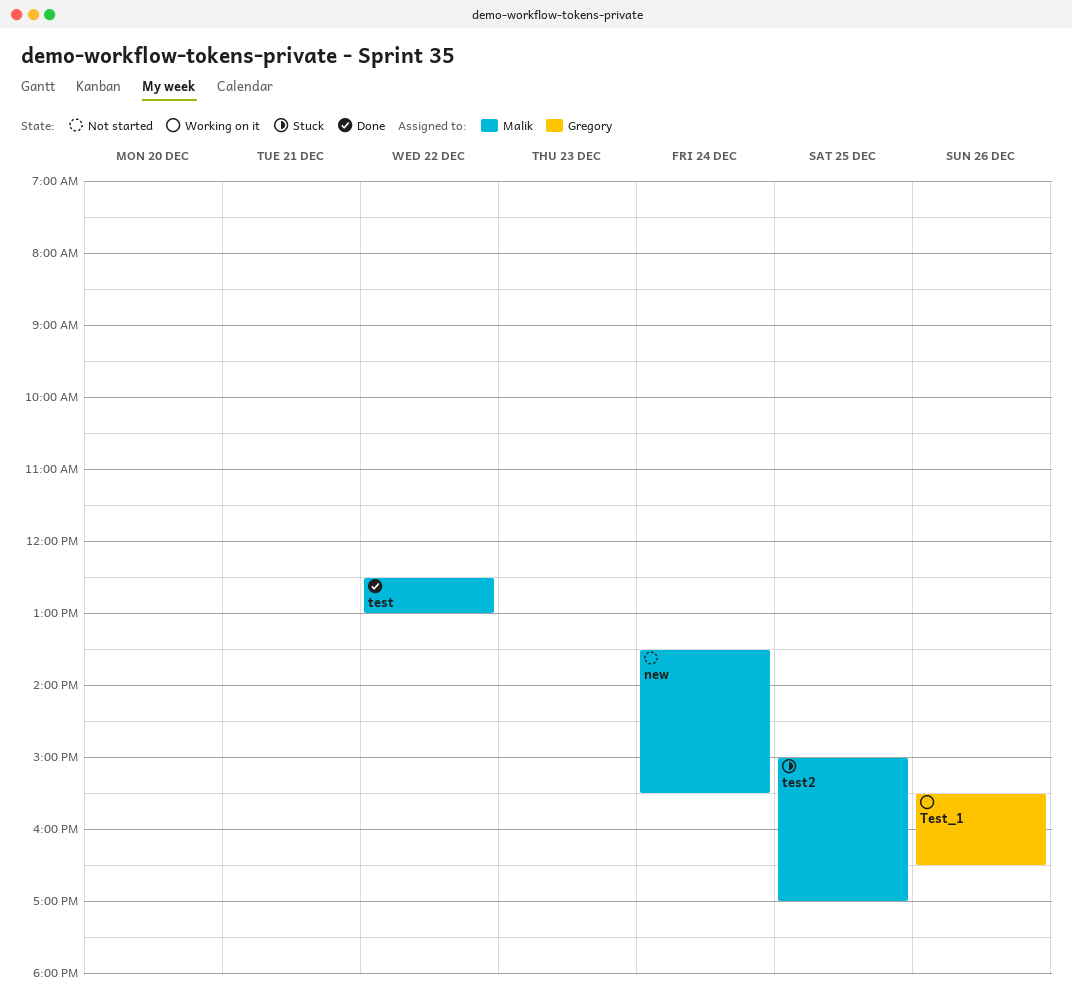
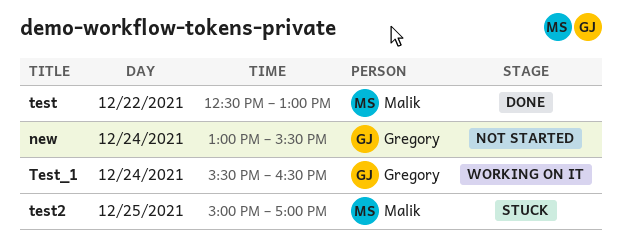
new, owner: Malik -> Gregory
new, begins: 13:30 -> 13:00
Test_1, day: Dec 26 -> Dec 24

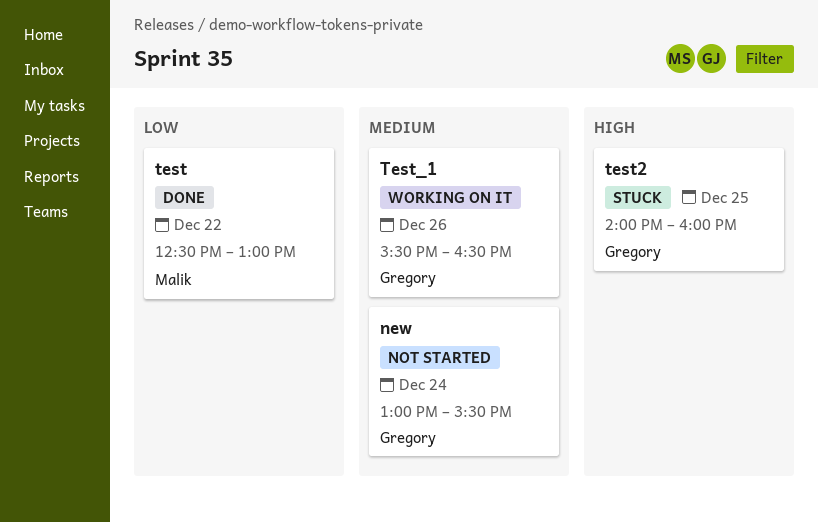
test2, owner: Malik -> Gregory
test2, begins: 15:00 -> 14:00
test2, ends: 17:00 -> 16:00
Test_1, day: Dec 24 -> Dec 26

